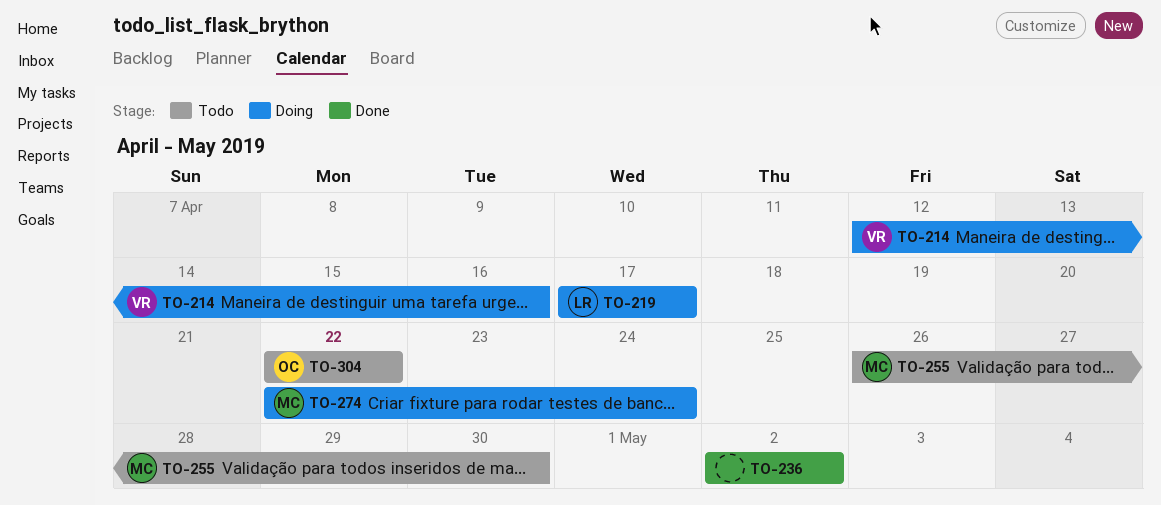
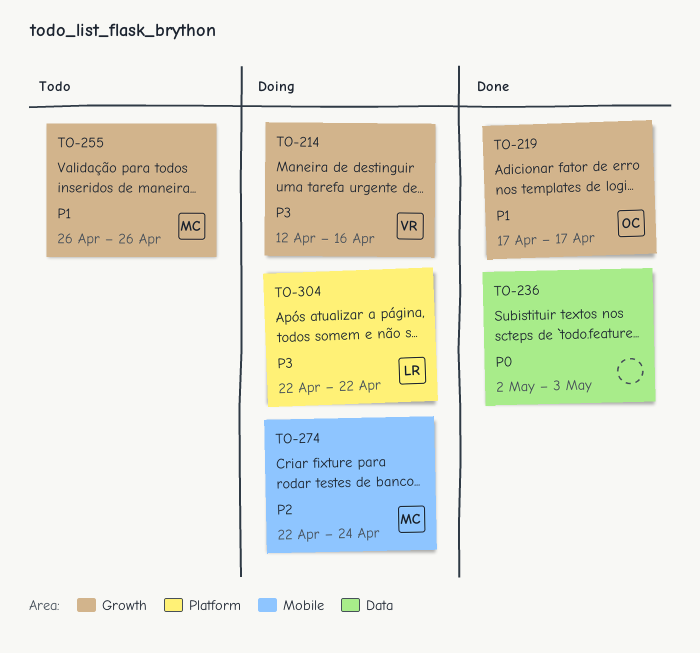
TO-219, status: Doing -> Done
TO-219, owner: LR -> OC
TO-236, due: May 2 -> May 3
TO-255, due: Apr 30 -> Apr 26
TO-304, status: Todo -> Doing
TO-304, owner: OC -> LR

